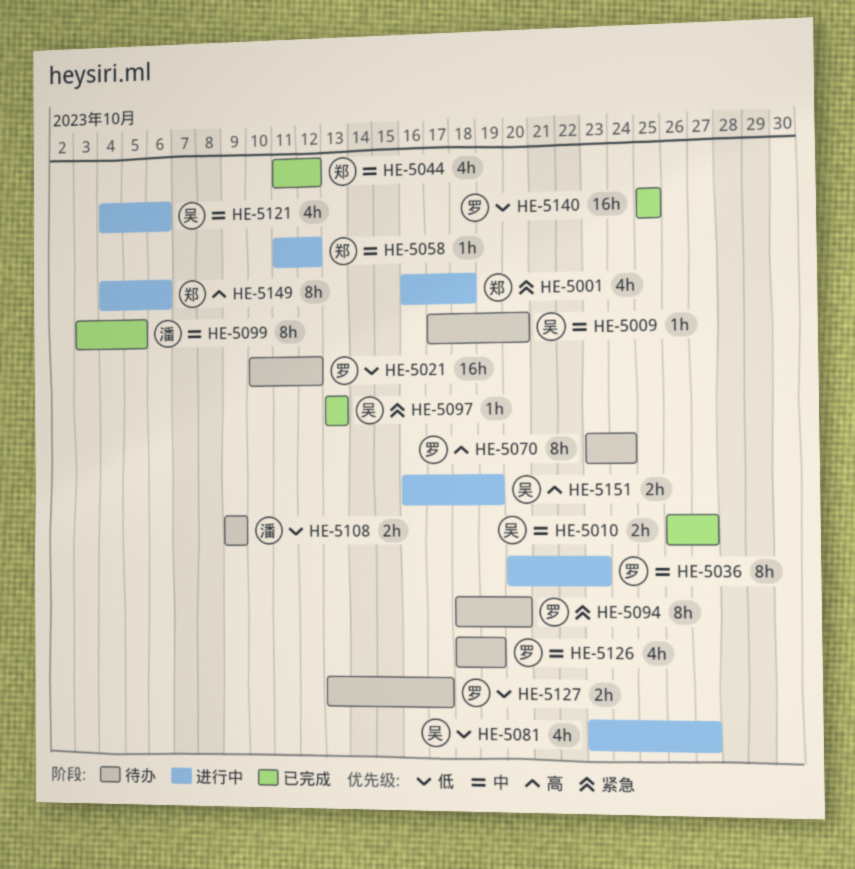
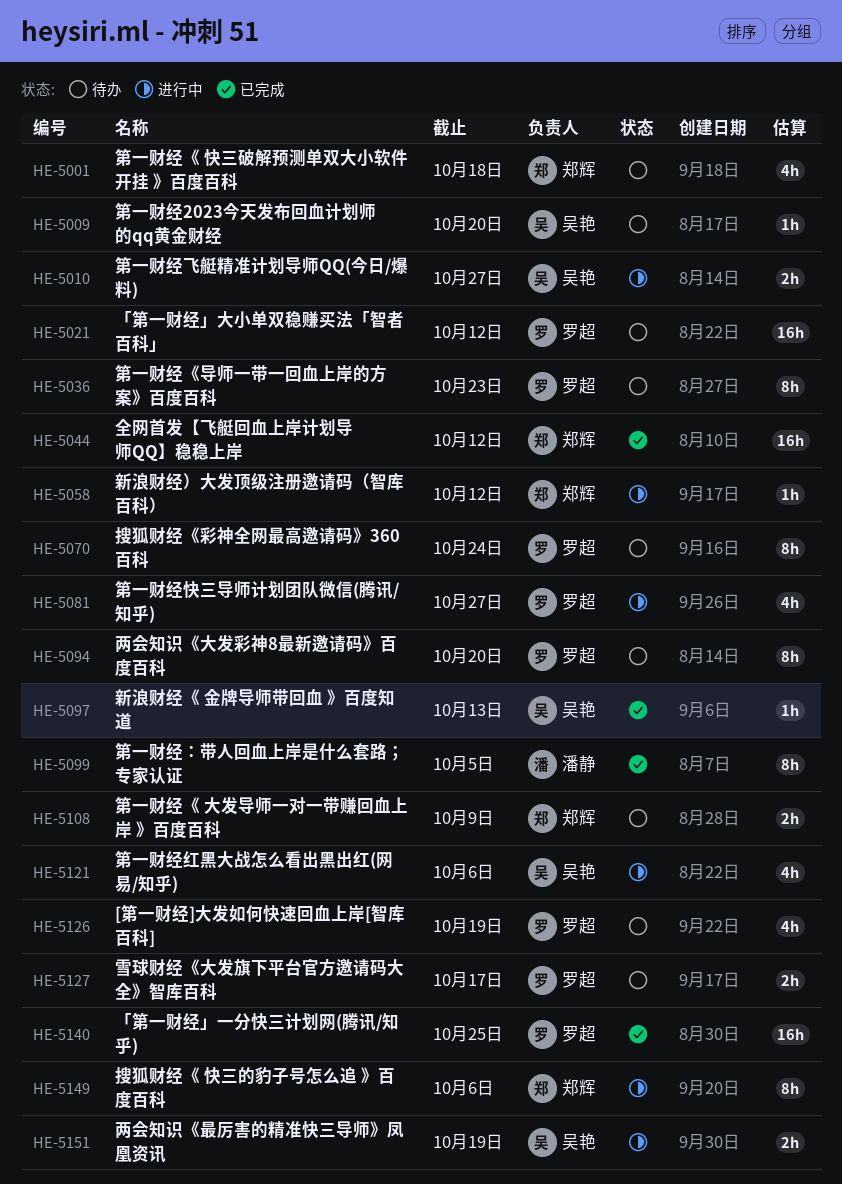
HE-5001, status: 进行中 -> 待办
HE-5010, status: 已完成 -> 进行中
HE-5036, status: 进行中 -> 待办
HE-5044, estimate: 4h -> 16h
HE-5081, owner: 吴艳 -> 罗超
HE-5108, owner: 潘静 -> 郑辉

